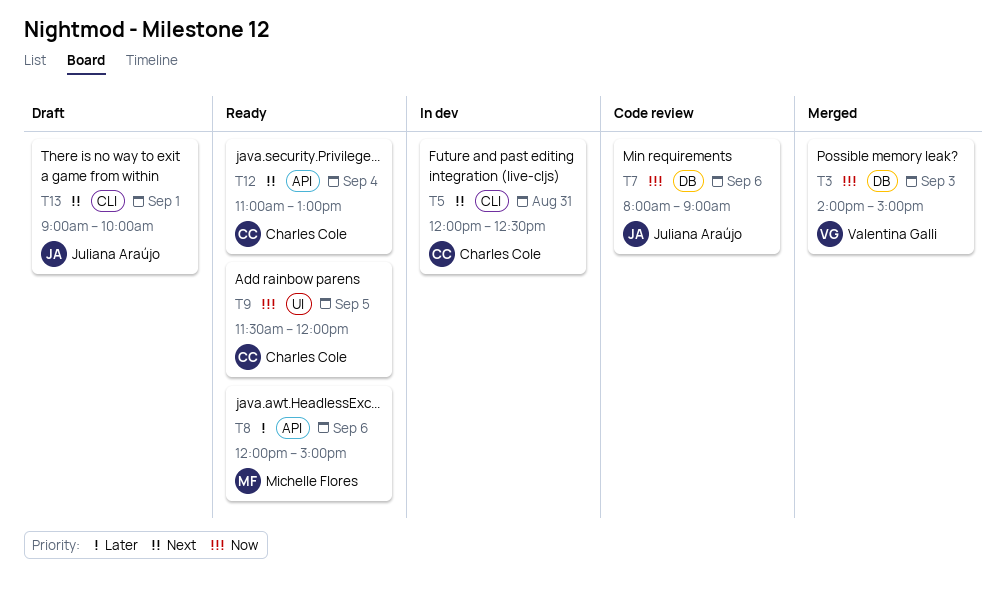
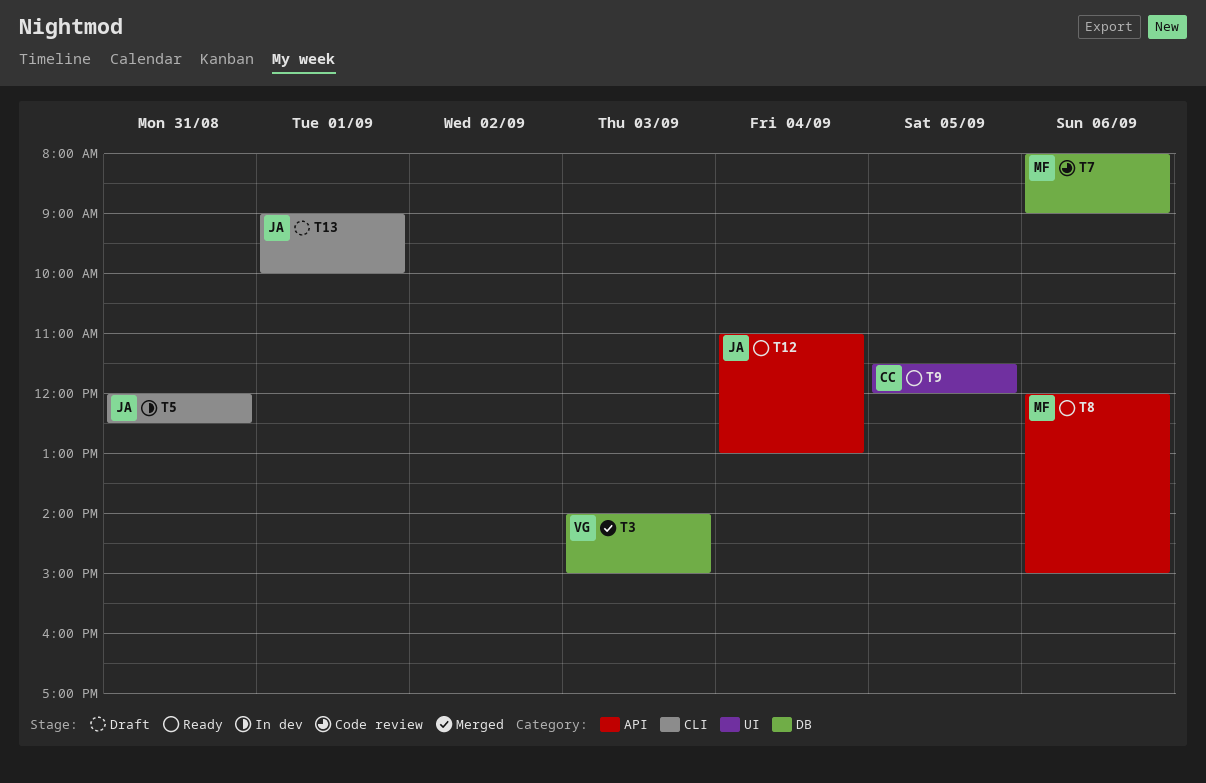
T5, owner: Charles Cole -> Juliana Araújo
T7, owner: Juliana Araújo -> Michelle Flores
T12, owner: Charles Cole -> Juliana Araújo

